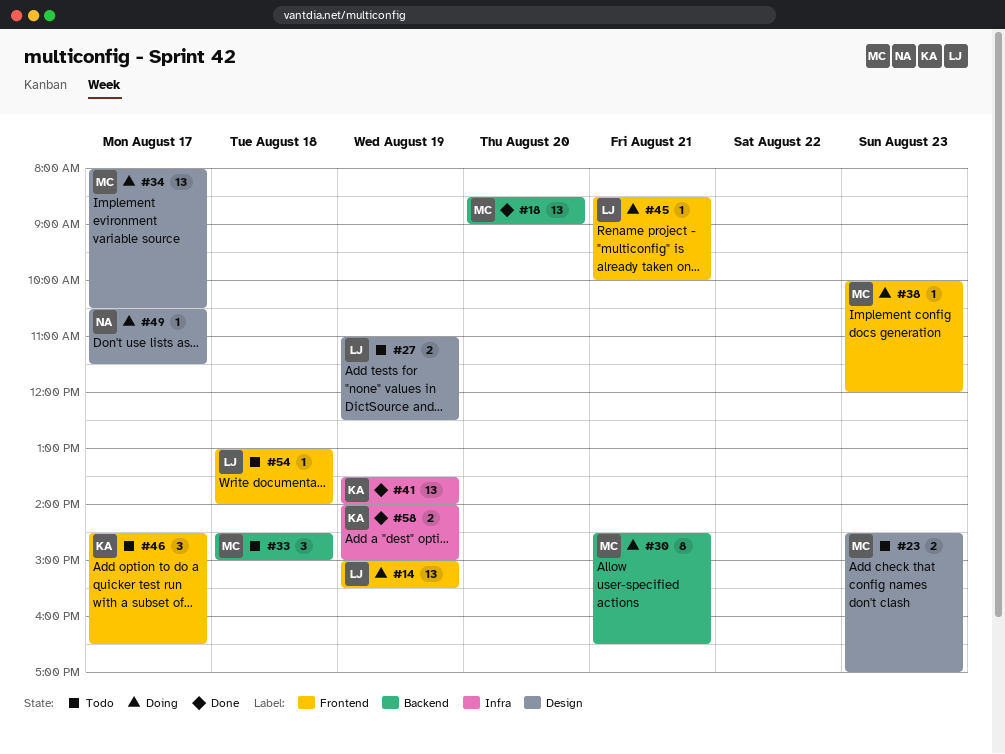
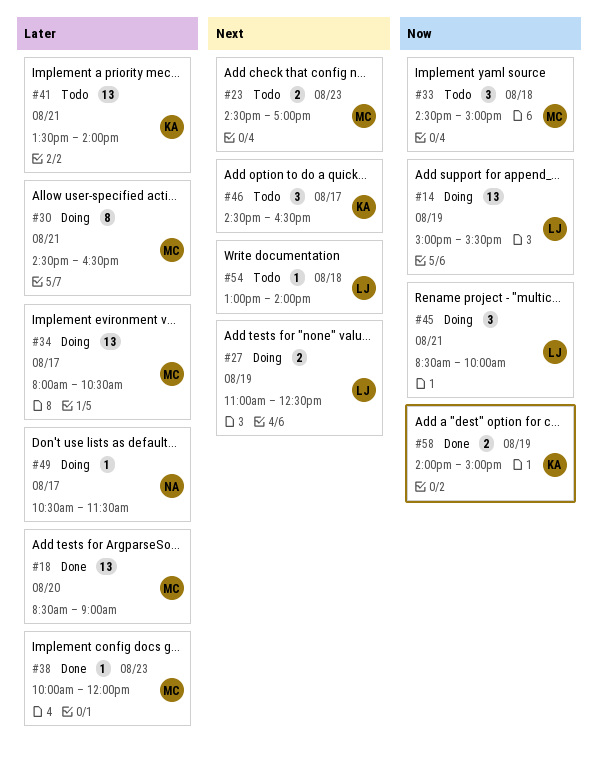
#27, status: Todo -> Doing
#38, status: Doing -> Done
#41, status: Done -> Todo
#41, day: Aug 19 -> Aug 21
#45, estimate: 1 -> 3

